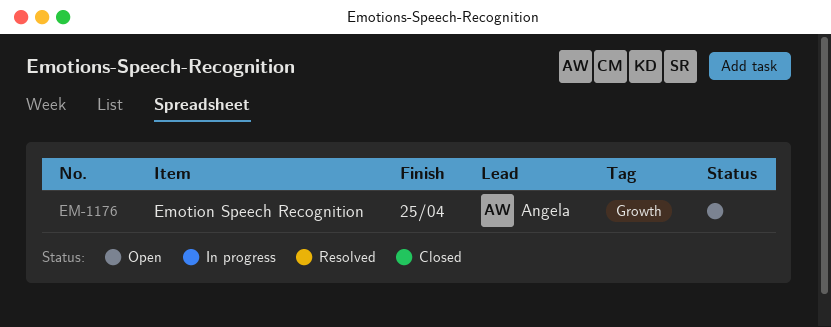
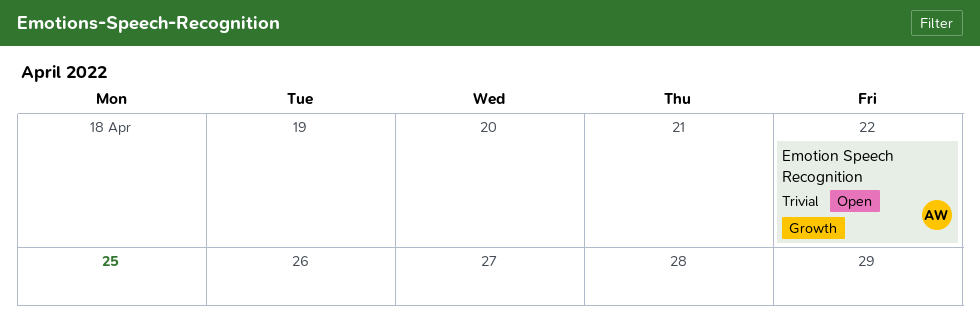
Emotion Speech Recognition, due: Apr 25 -> Apr 22

